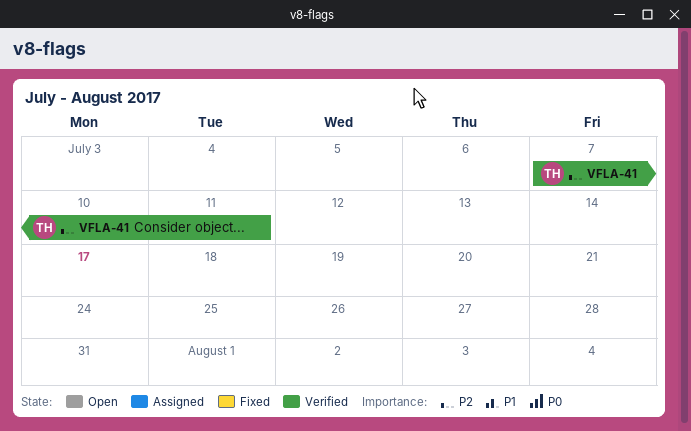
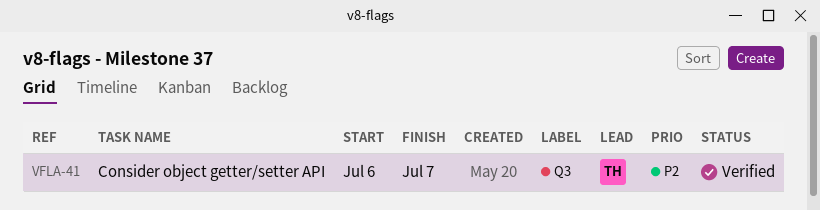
VFLA-41, start: Jul 7 -> Jul 6
VFLA-41, due: Jul 11 -> Jul 7

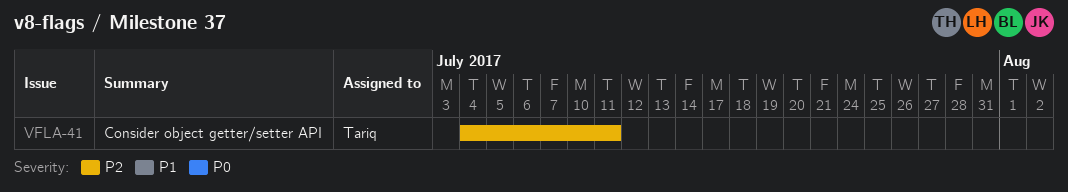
VFLA-41, start: Jul 6 -> Jul 4
VFLA-41, due: Jul 7 -> Jul 11

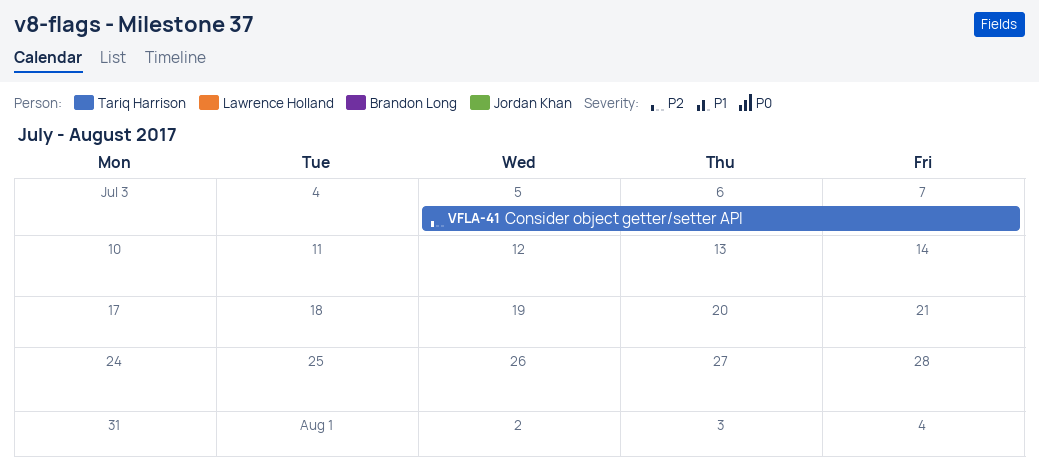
VFLA-41, start: Jul 4 -> Jul 5
VFLA-41, due: Jul 11 -> Jul 7

